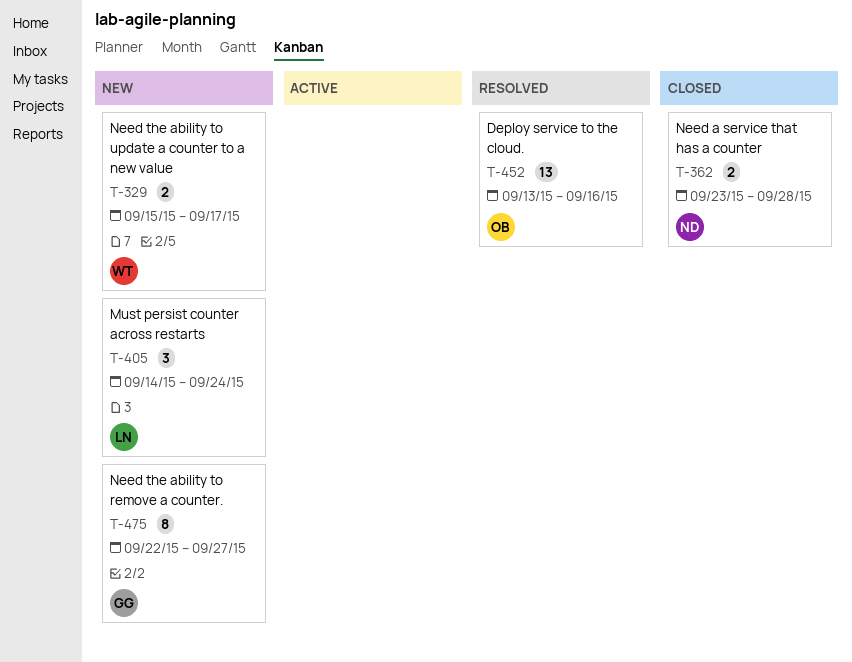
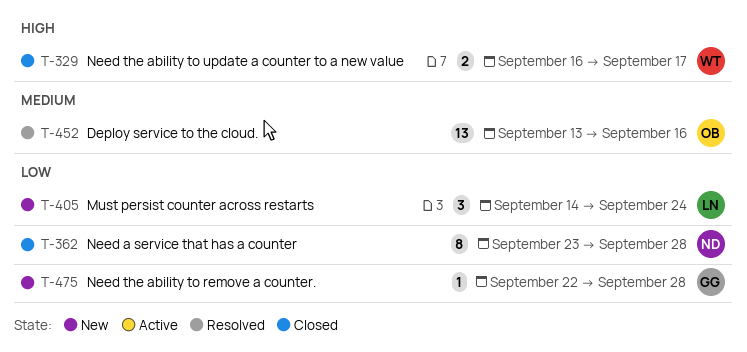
T-329, status: New -> Closed
T-329, start: Sep 15 -> Sep 16
T-362, estimate: 2 -> 8
T-475, estimate: 8 -> 1
T-475, due: Sep 27 -> Sep 28

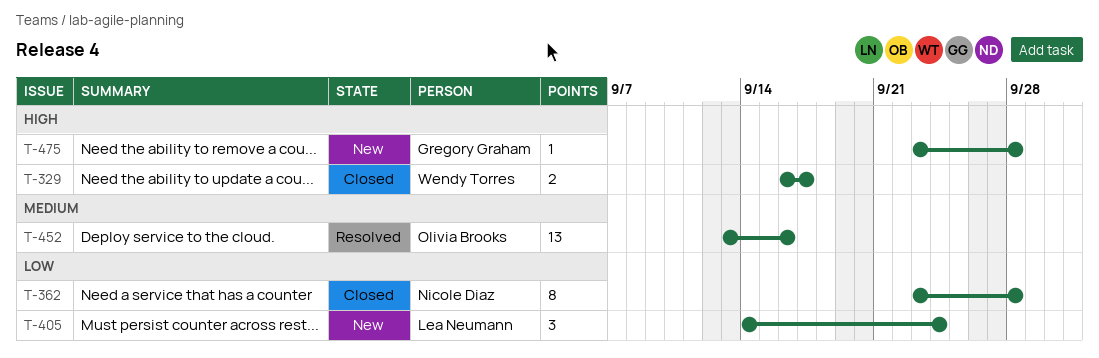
T-475, priority: Low -> High
T-475, start: Sep 22 -> Sep 23

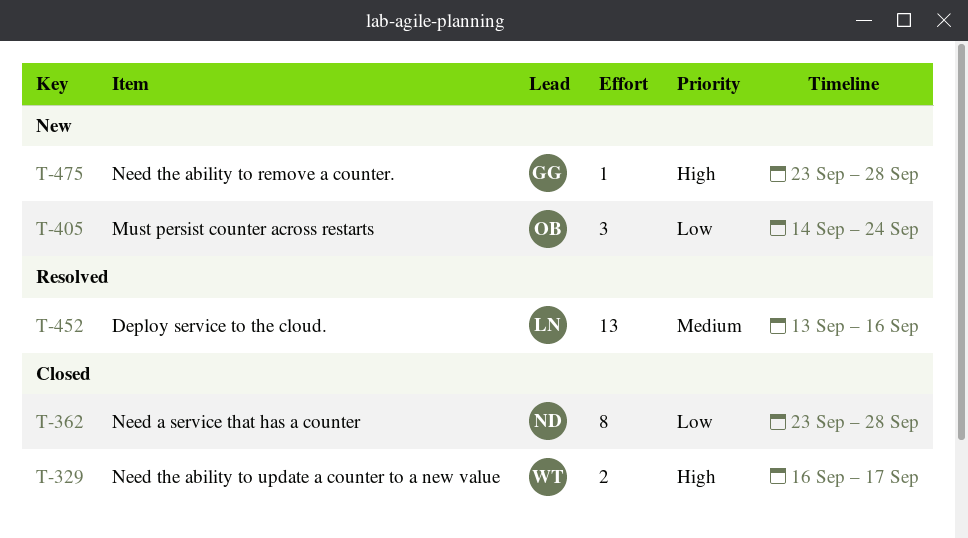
T-405, owner: Lea Neumann -> Olivia Brooks
T-452, owner: Olivia Brooks -> Lea Neumann

